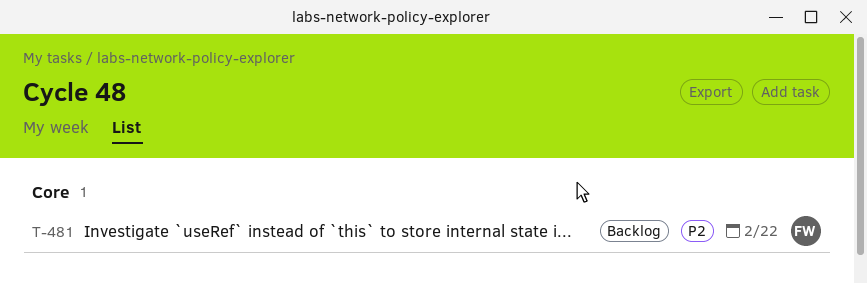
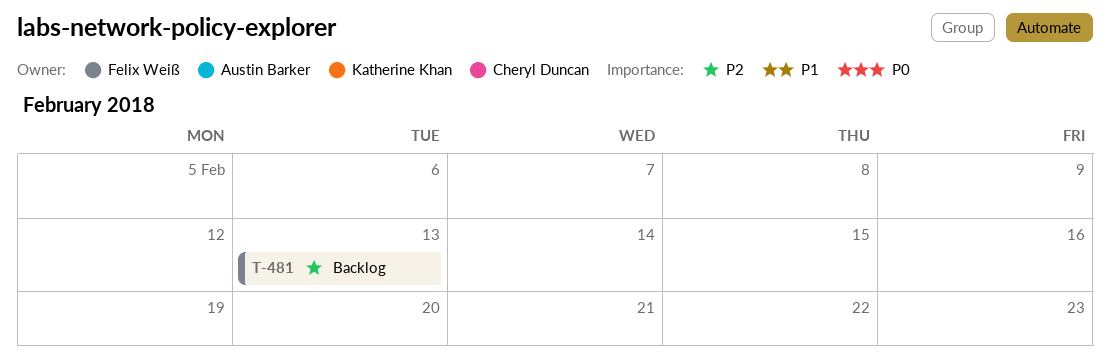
T-481, due: Feb 22 -> Feb 13

